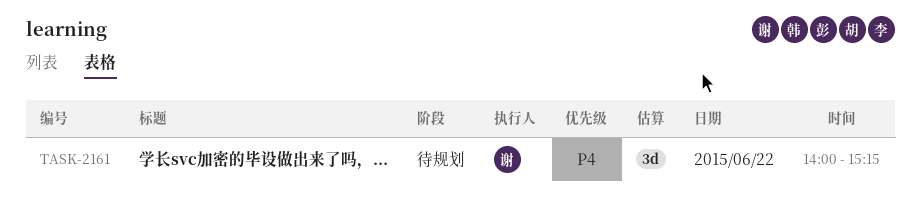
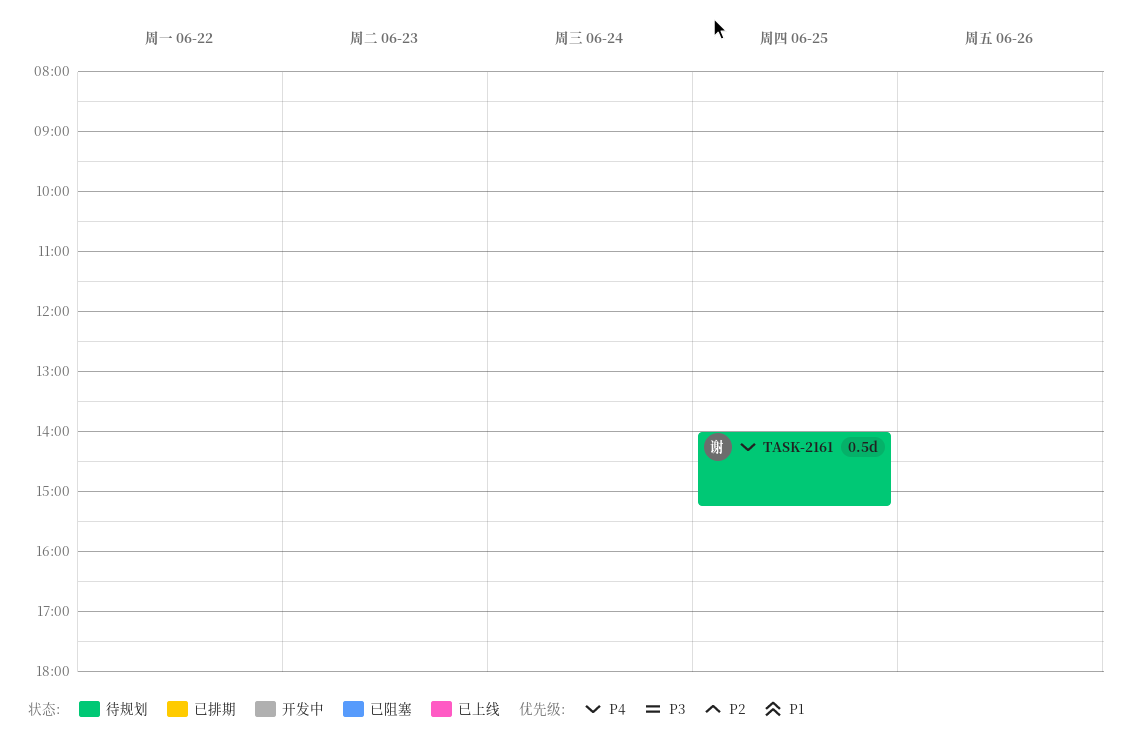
TASK-2161, estimate: 3d -> 0.5d
TASK-2161, day: Jun 22 -> Jun 25

